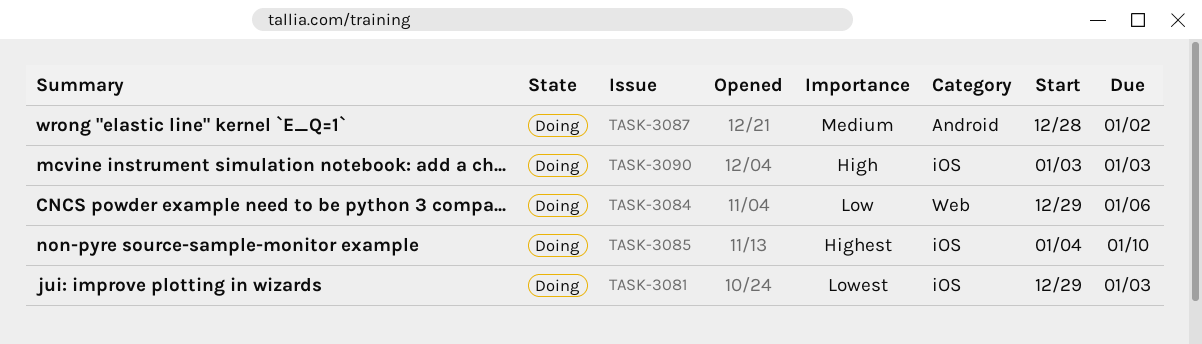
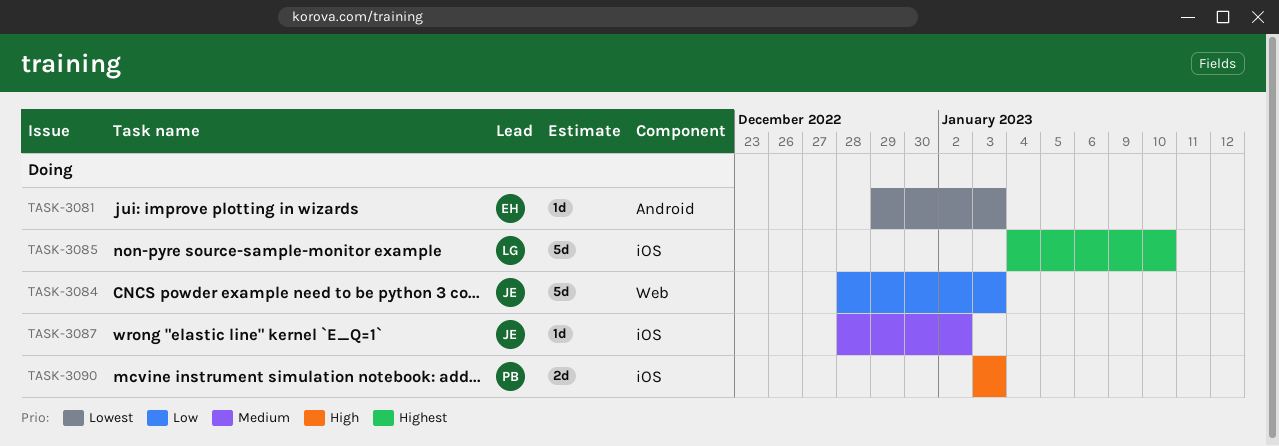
TASK-3081, label: iOS -> Android
TASK-3084, start: Dec 29 -> Dec 28
TASK-3084, due: Jan 6 -> Jan 3
TASK-3087, label: Android -> iOS

